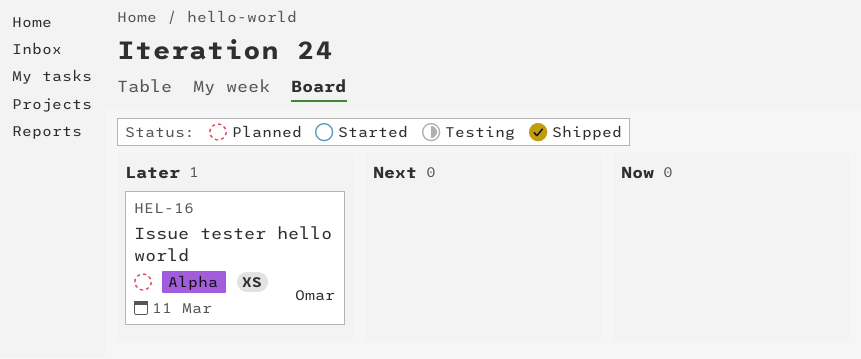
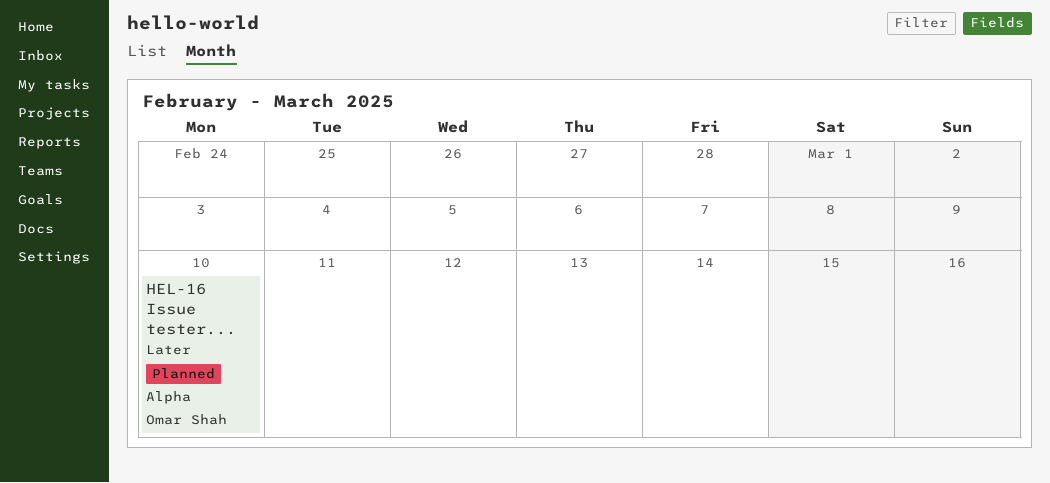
HEL-16, due: Mar 11 -> Mar 10

